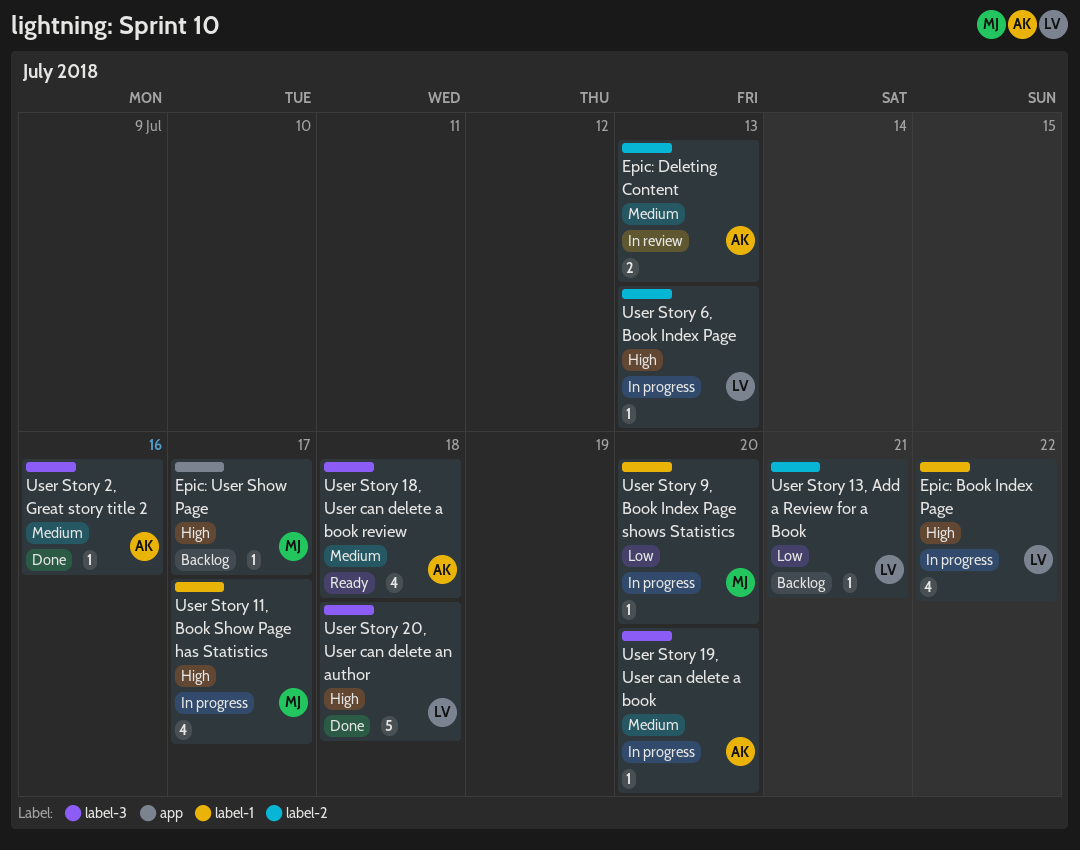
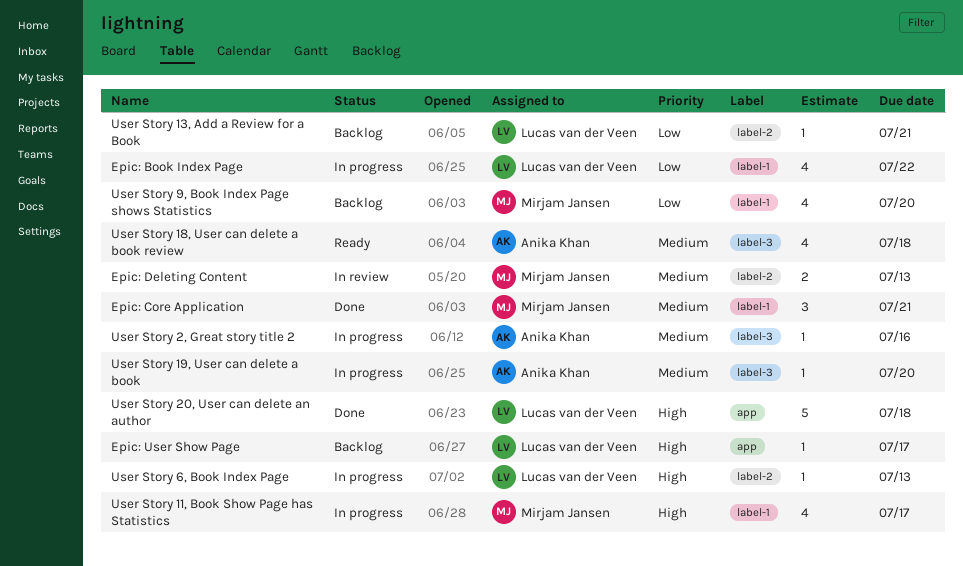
Epic: Book Index Page, priority: High -> Low
Epic: Core Application: none -> present
Epic: Deleting Content, owner: Anika Khan -> Mirjam Jansen
Epic: User Show Page, owner: Mirjam Jansen -> Lucas van der Veen
User Story 2, Great story title 2, status: Done -> In progress
User Story 20, User can delete an author, label: label-3 -> app
User Story 9, Book Index Page shows Statistics, status: In progress -> Backlog
User Story 9, Book Index Page shows Statistics, estimate: 1 -> 4

